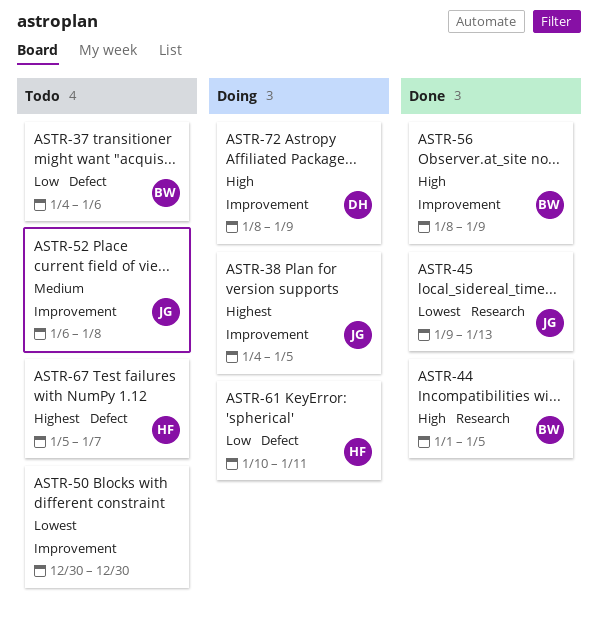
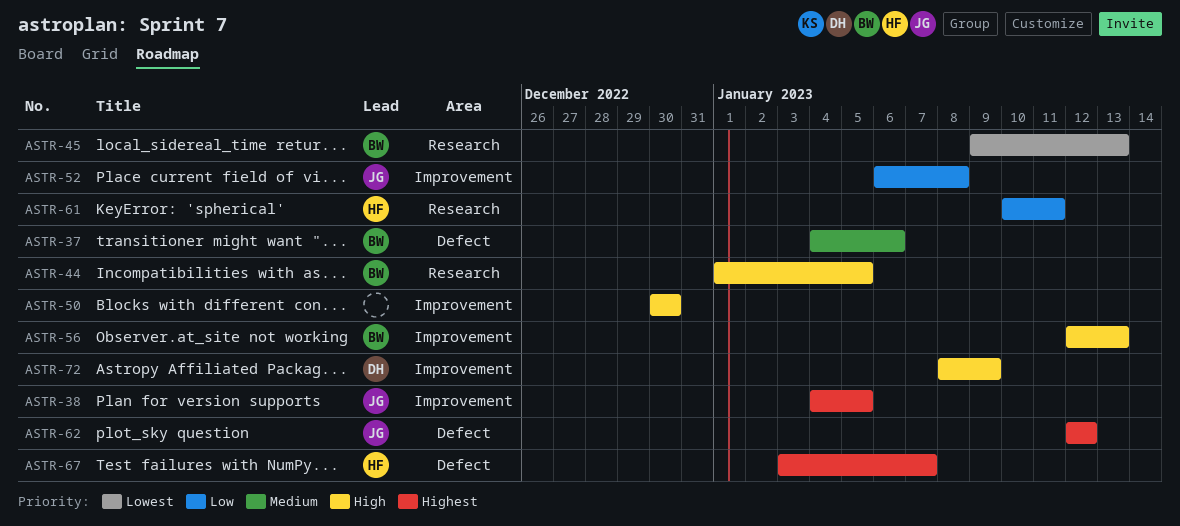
ASTR-37, priority: Low -> Medium
ASTR-45, owner: JG -> BW
ASTR-50, priority: Lowest -> High
ASTR-52, priority: Medium -> Low
ASTR-56, start: Jan 8 -> Jan 12
ASTR-56, due: Jan 9 -> Jan 13
ASTR-61, label: Defect -> Research
ASTR-62: none -> present
ASTR-67, start: Jan 5 -> Jan 3

